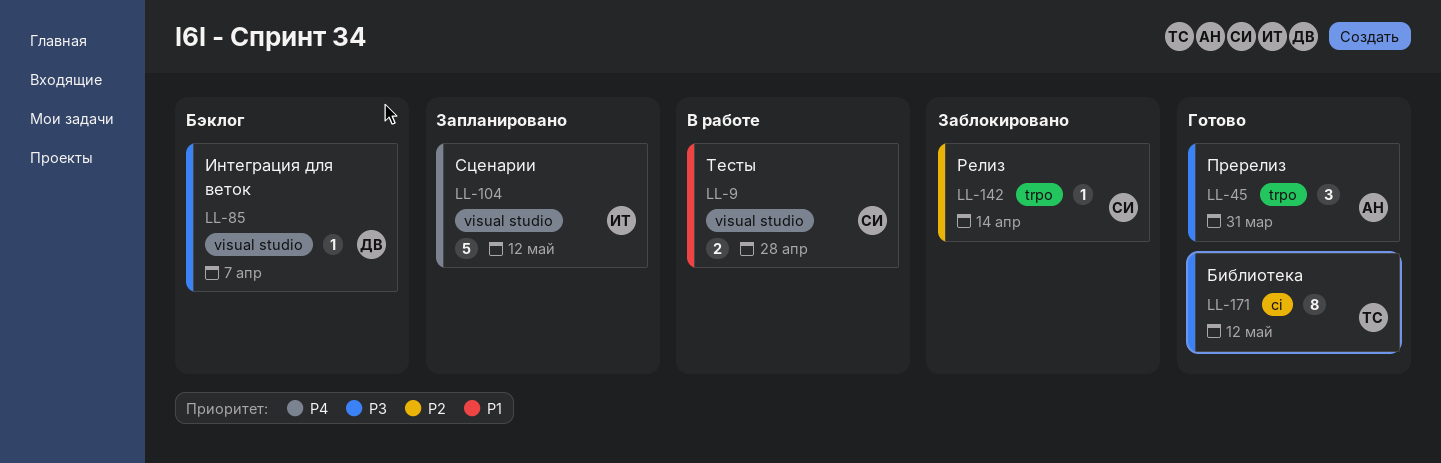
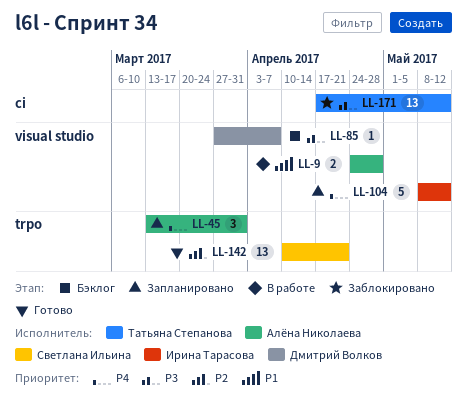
LL-9, owner: Светлана Ильина -> Алёна Николаева
LL-45, status: Готово -> Запланировано
LL-45, priority: P3 -> P4
LL-142, status: Заблокировано -> Готово
LL-142, estimate: 1 -> 13
LL-142, due: Apr 14 -> Apr 21
LL-171, status: Готово -> Заблокировано
LL-171, estimate: 8 -> 13

